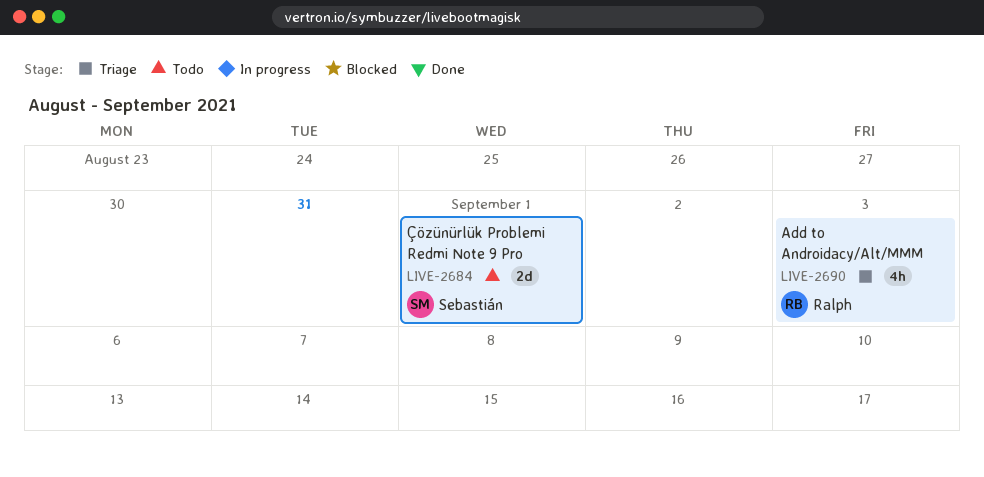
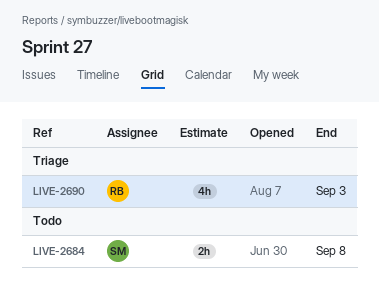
LIVE-2684, estimate: 2d -> 2h
LIVE-2684, due: Sep 1 -> Sep 8

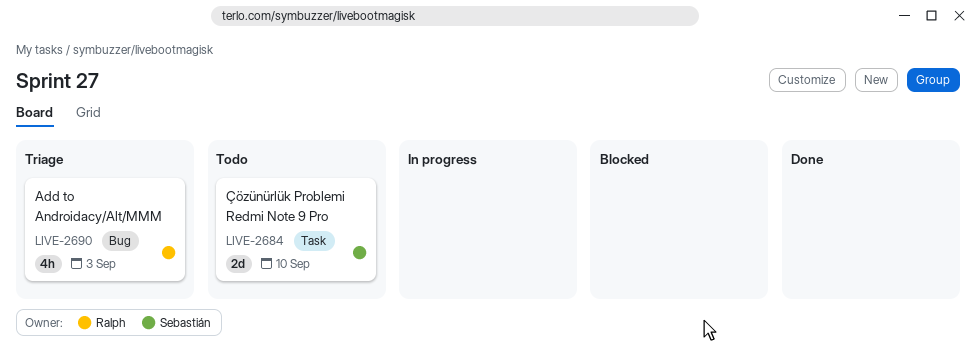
LIVE-2684, estimate: 2h -> 2d
LIVE-2684, due: Sep 8 -> Sep 10

